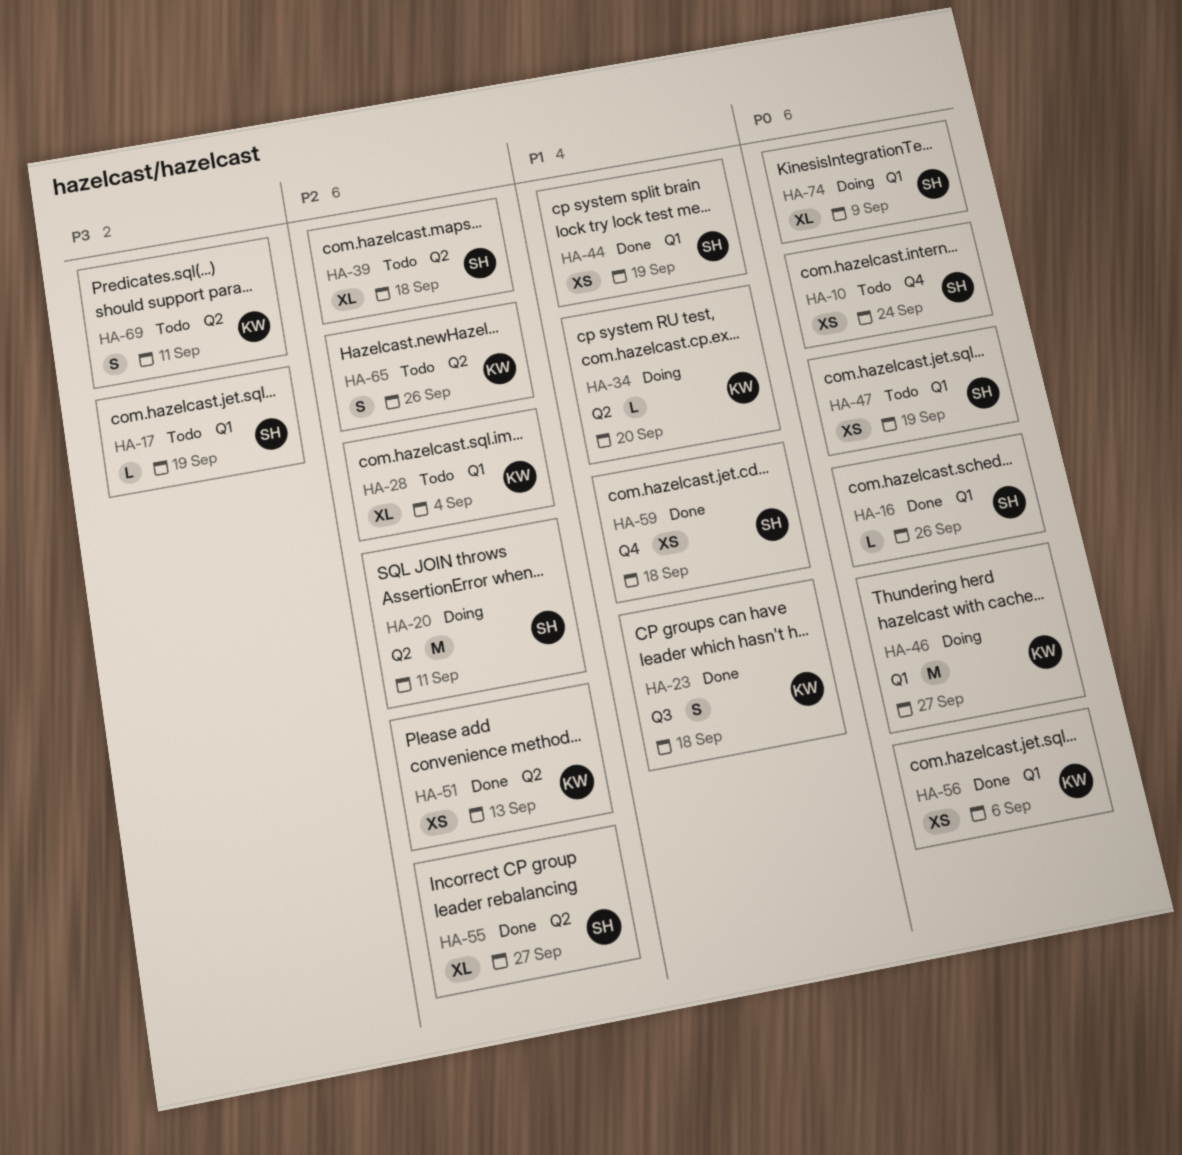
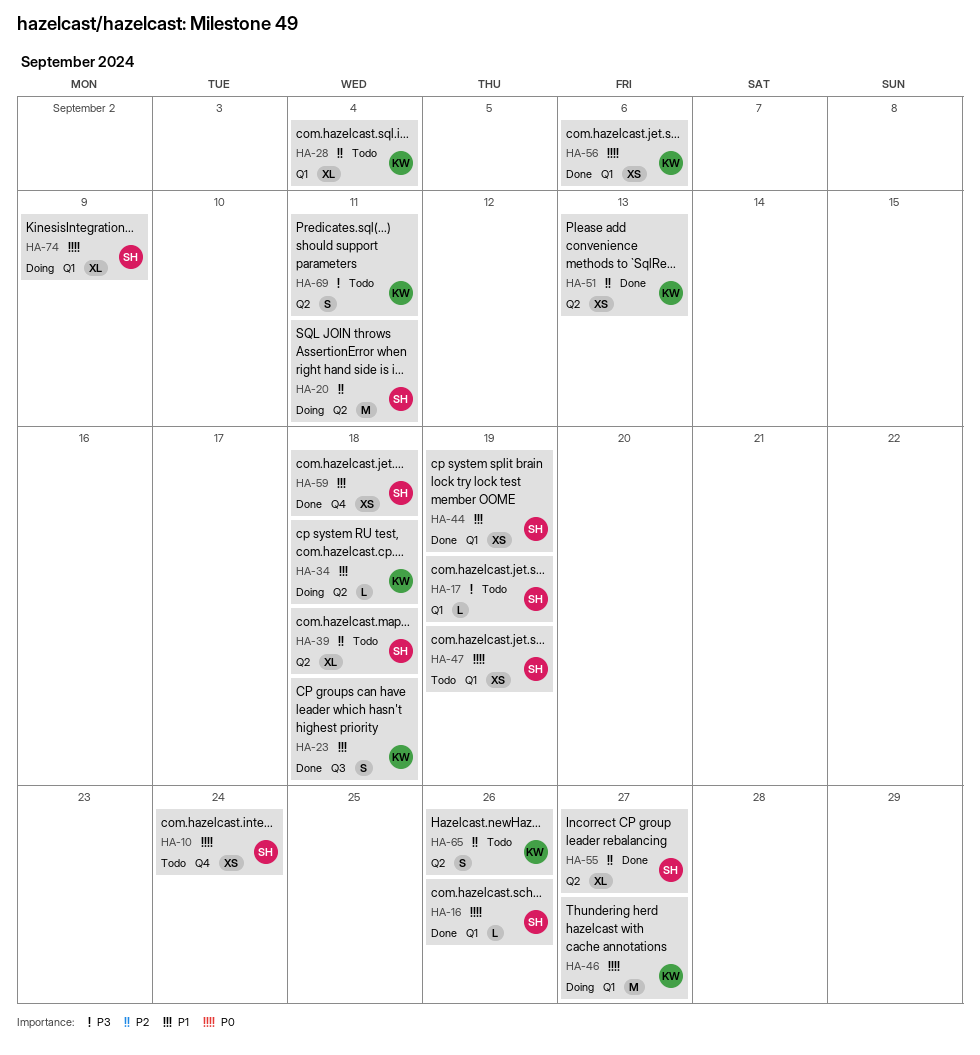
HA-34, due: Sep 20 -> Sep 18

